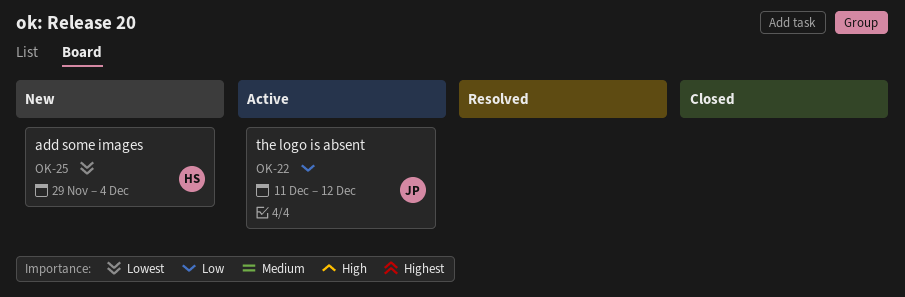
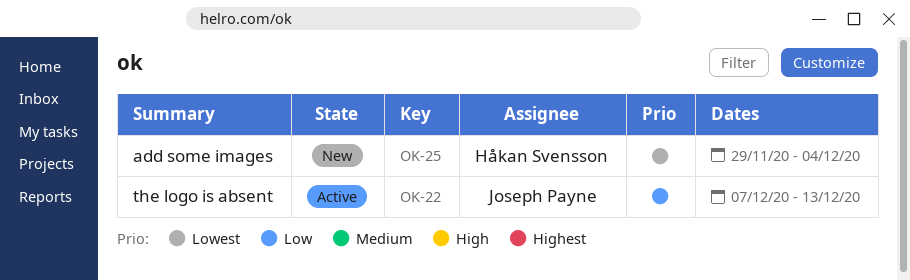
OK-22, start: Dec 11 -> Dec 7
OK-22, due: Dec 12 -> Dec 13

